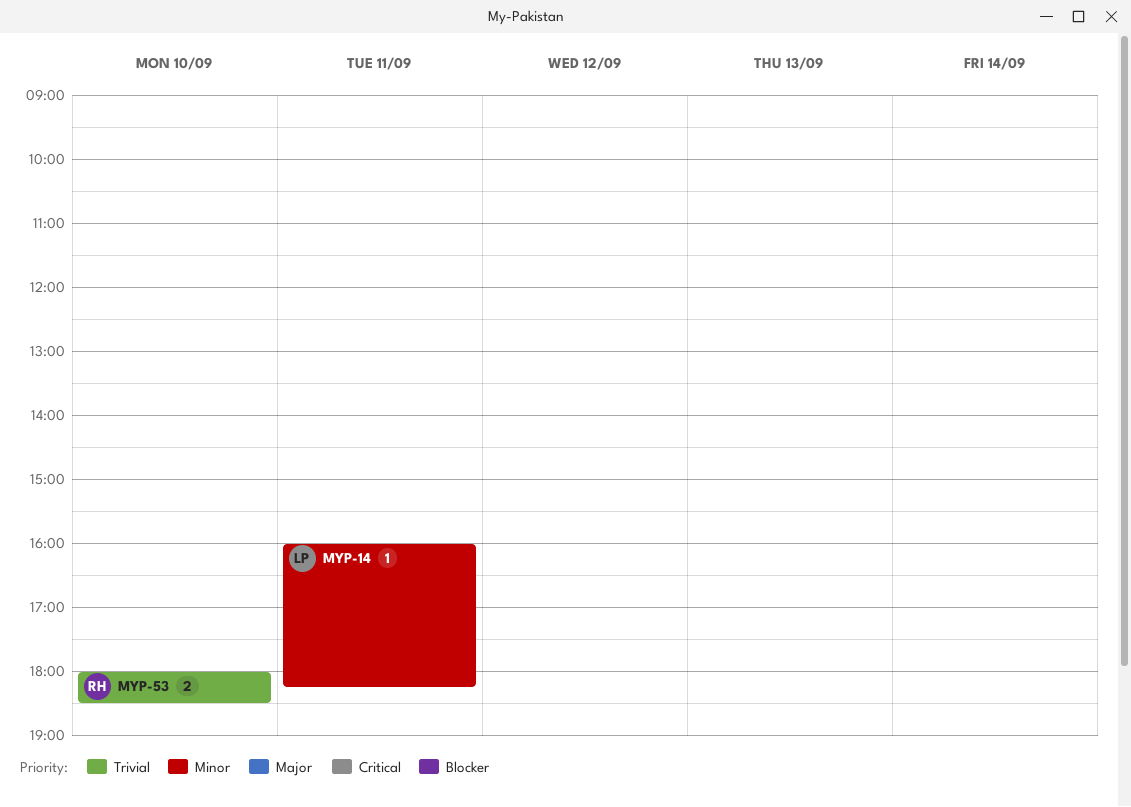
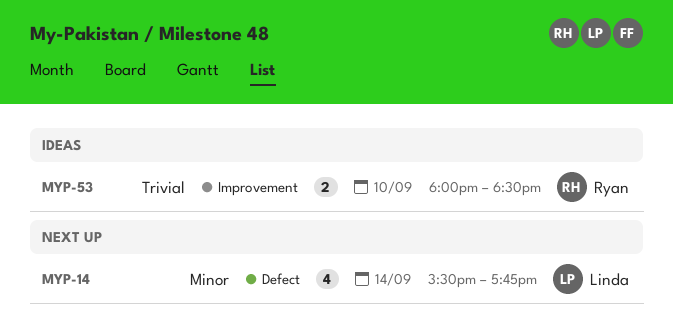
MYP-14, estimate: 1 -> 4
MYP-14, day: Sep 11 -> Sep 14
MYP-14, begins: 16:00 -> 15:30
MYP-14, ends: 18:15 -> 17:45

